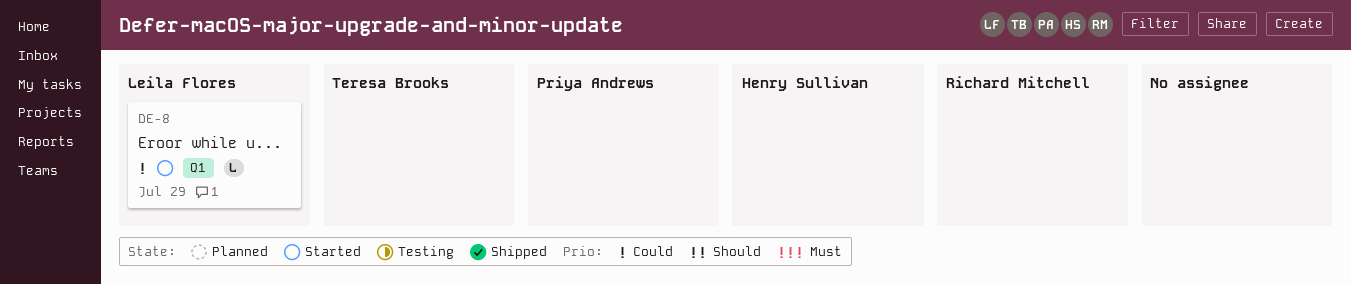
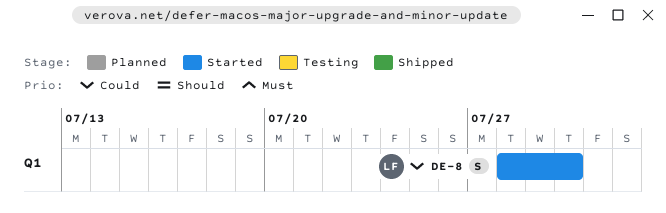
DE-8, estimate: L -> S
DE-8, due: Jul 29 -> Jul 30

